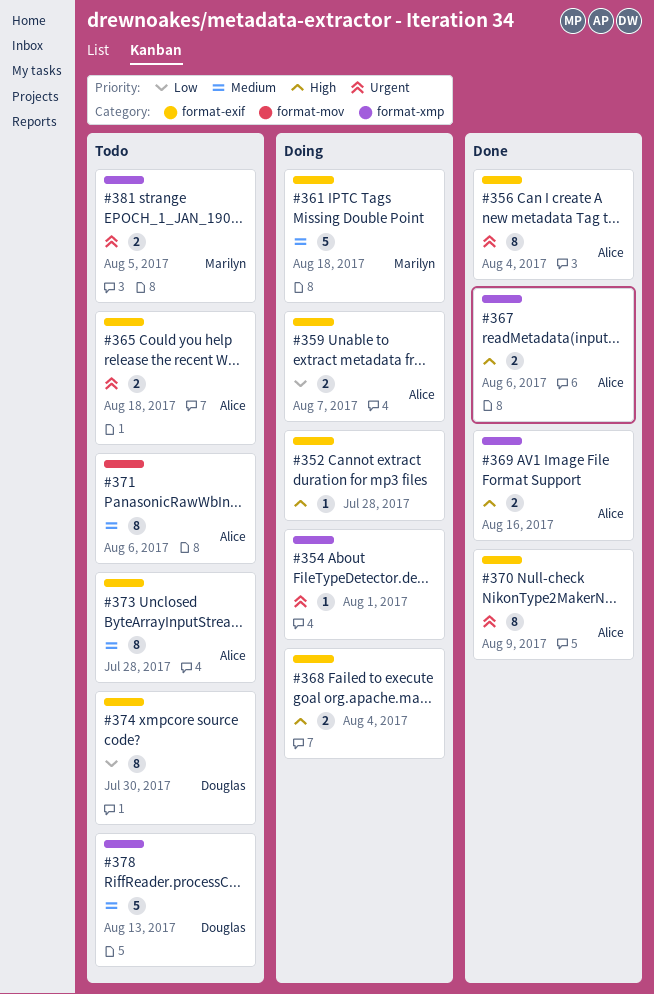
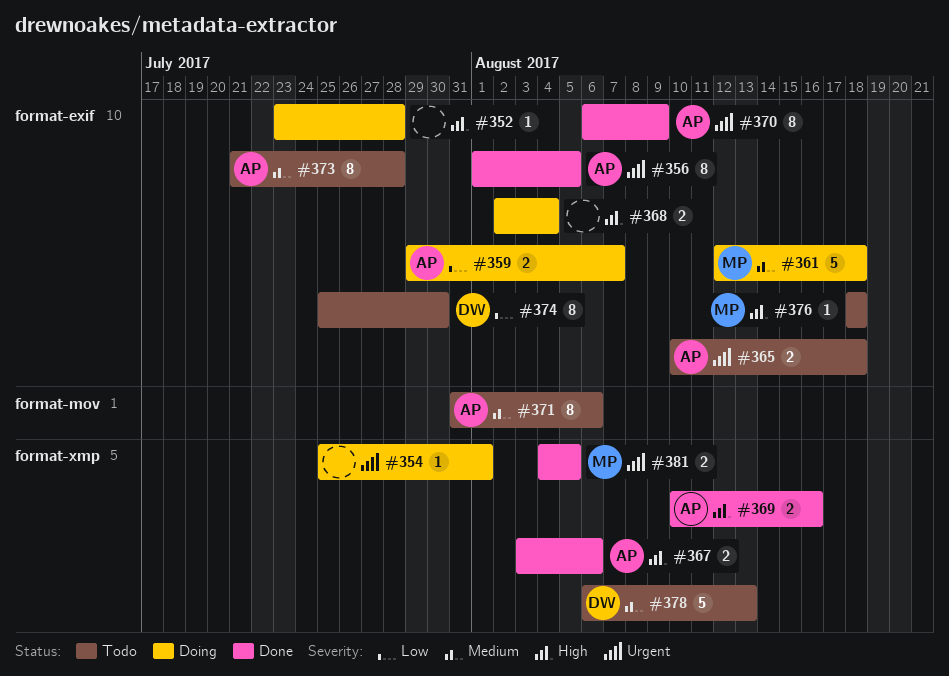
#356, due: Aug 4 -> Aug 5
#376: none -> present
#381, status: Todo -> Done

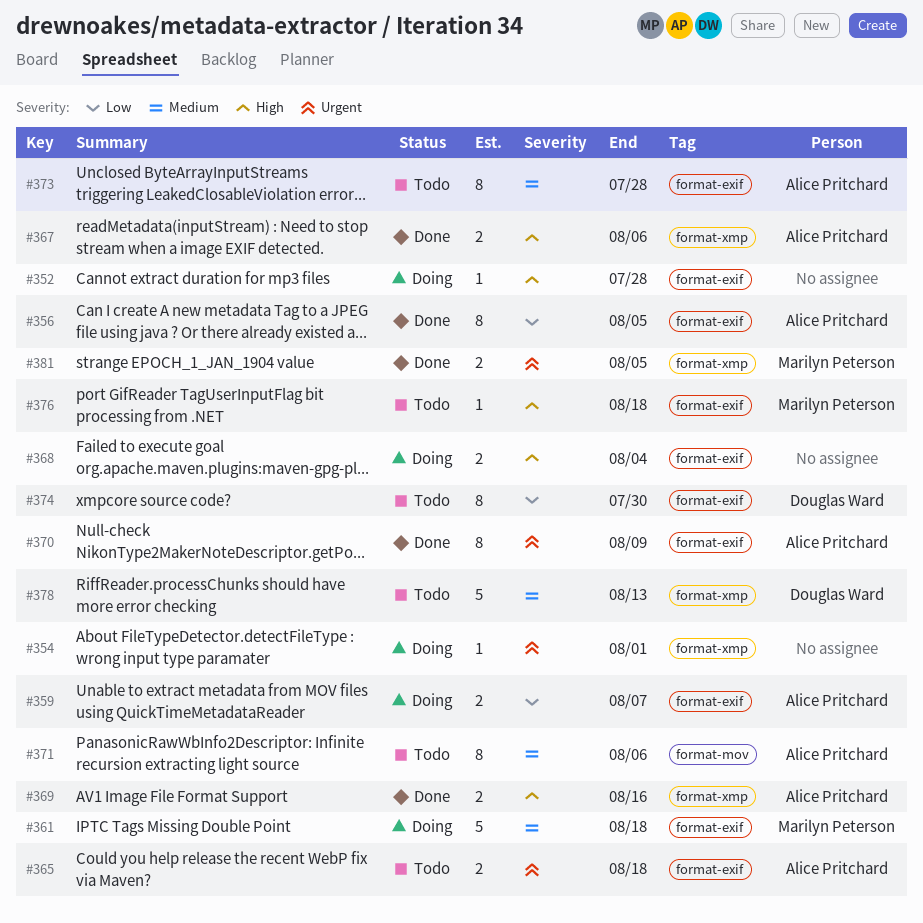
#356, priority: Urgent -> Low

